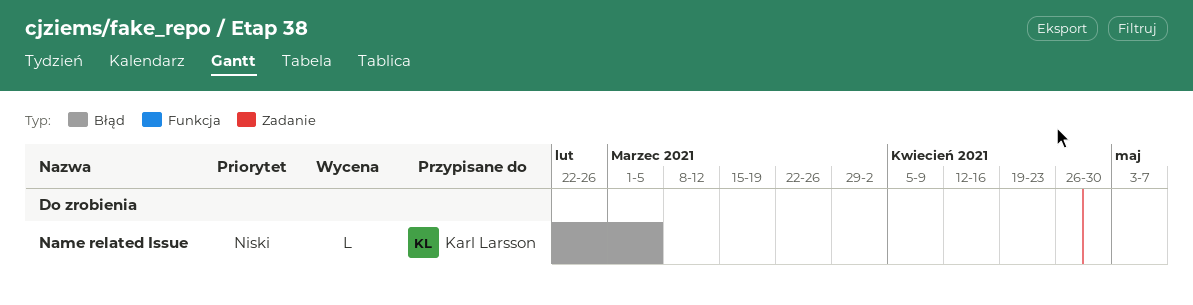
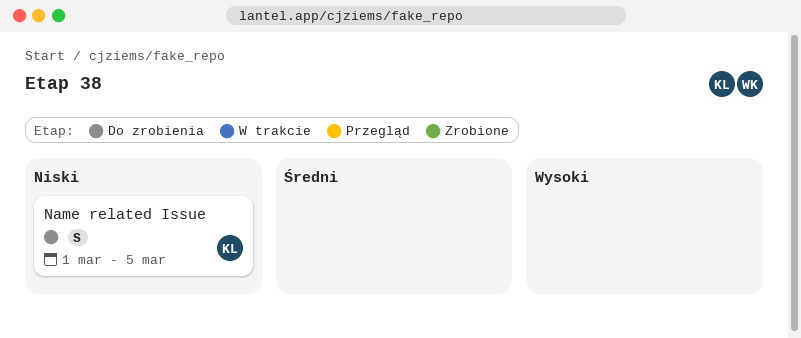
Name related Issue, estimate: L -> S
Name related Issue, start: Feb 22 -> Mar 1

